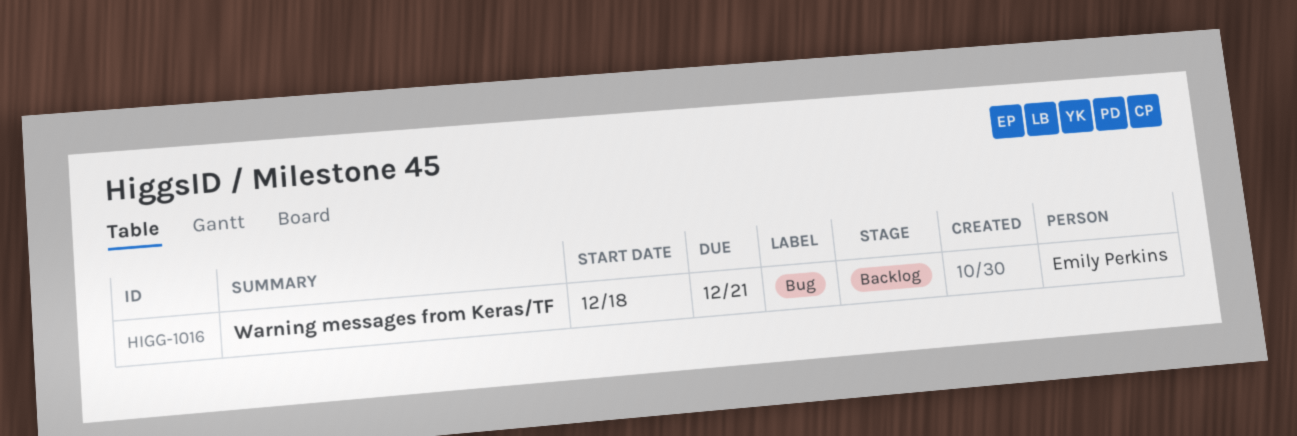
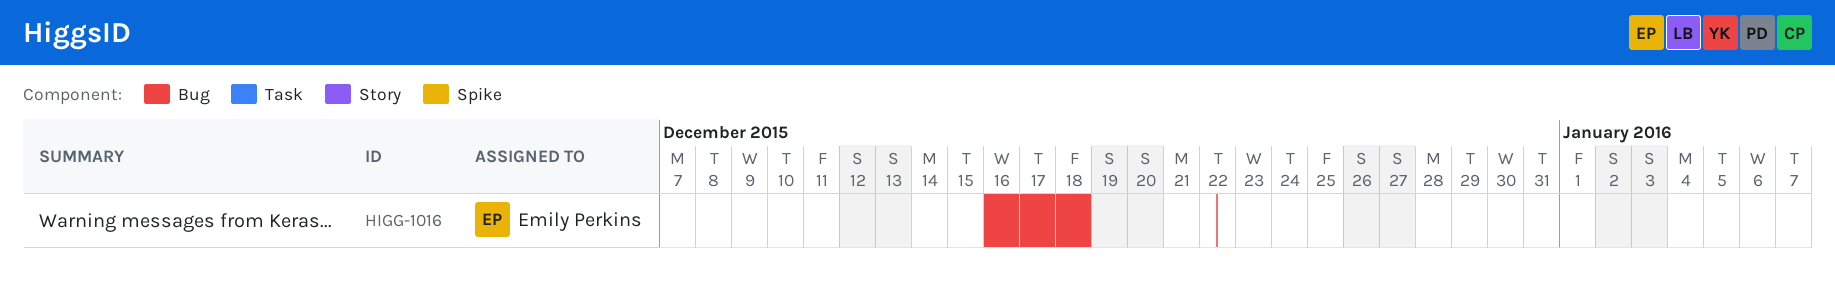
HIGG-1016, start: Dec 18 -> Dec 16
HIGG-1016, due: Dec 21 -> Dec 18

